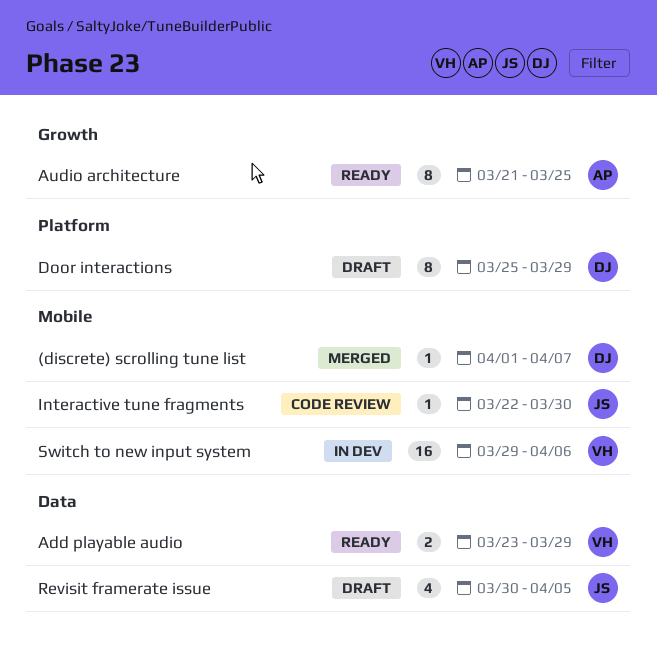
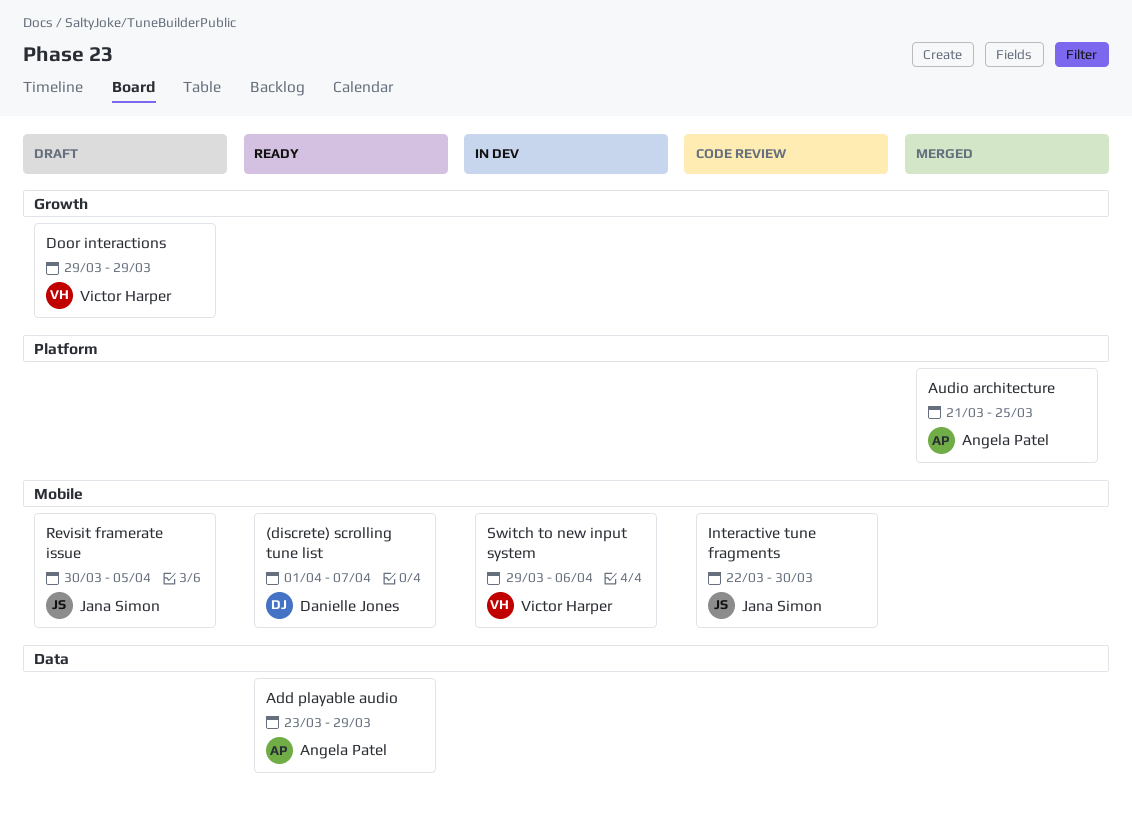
(discrete) scrolling tune list, status: Merged -> Ready
Add playable audio, owner: Victor Harper -> Angela Patel
Audio architecture, status: Ready -> Merged
Audio architecture, label: Growth -> Platform
Door interactions, owner: Danielle Jones -> Victor Harper
Door interactions, label: Platform -> Growth
Door interactions, start: Mar 25 -> Mar 29
Revisit framerate issue, label: Data -> Mobile

